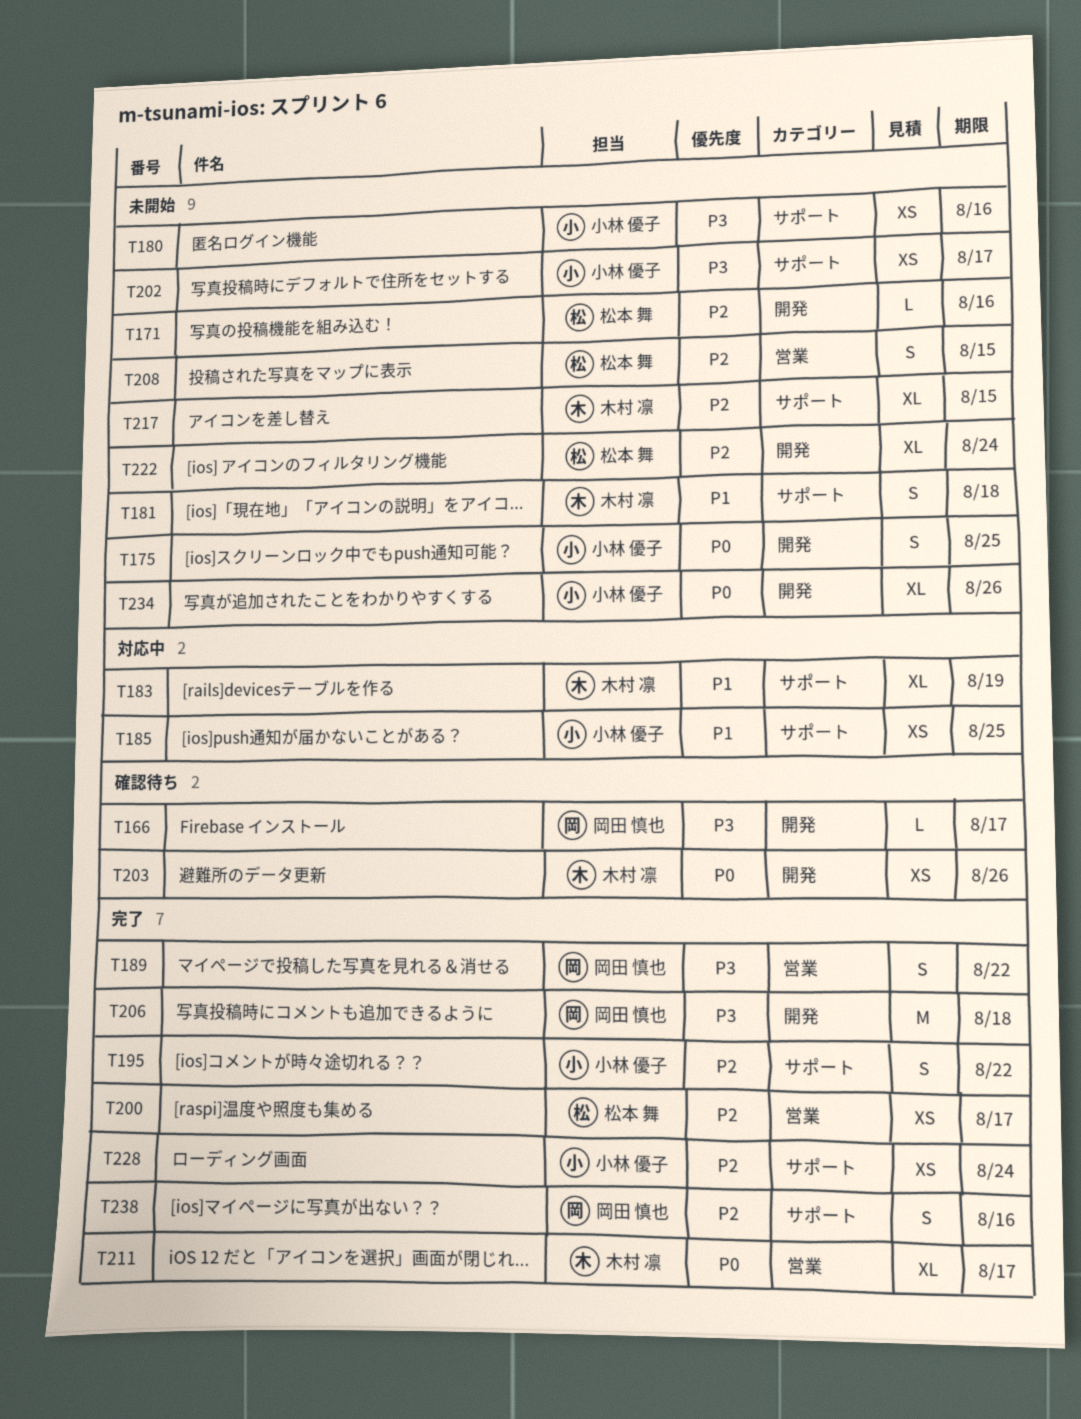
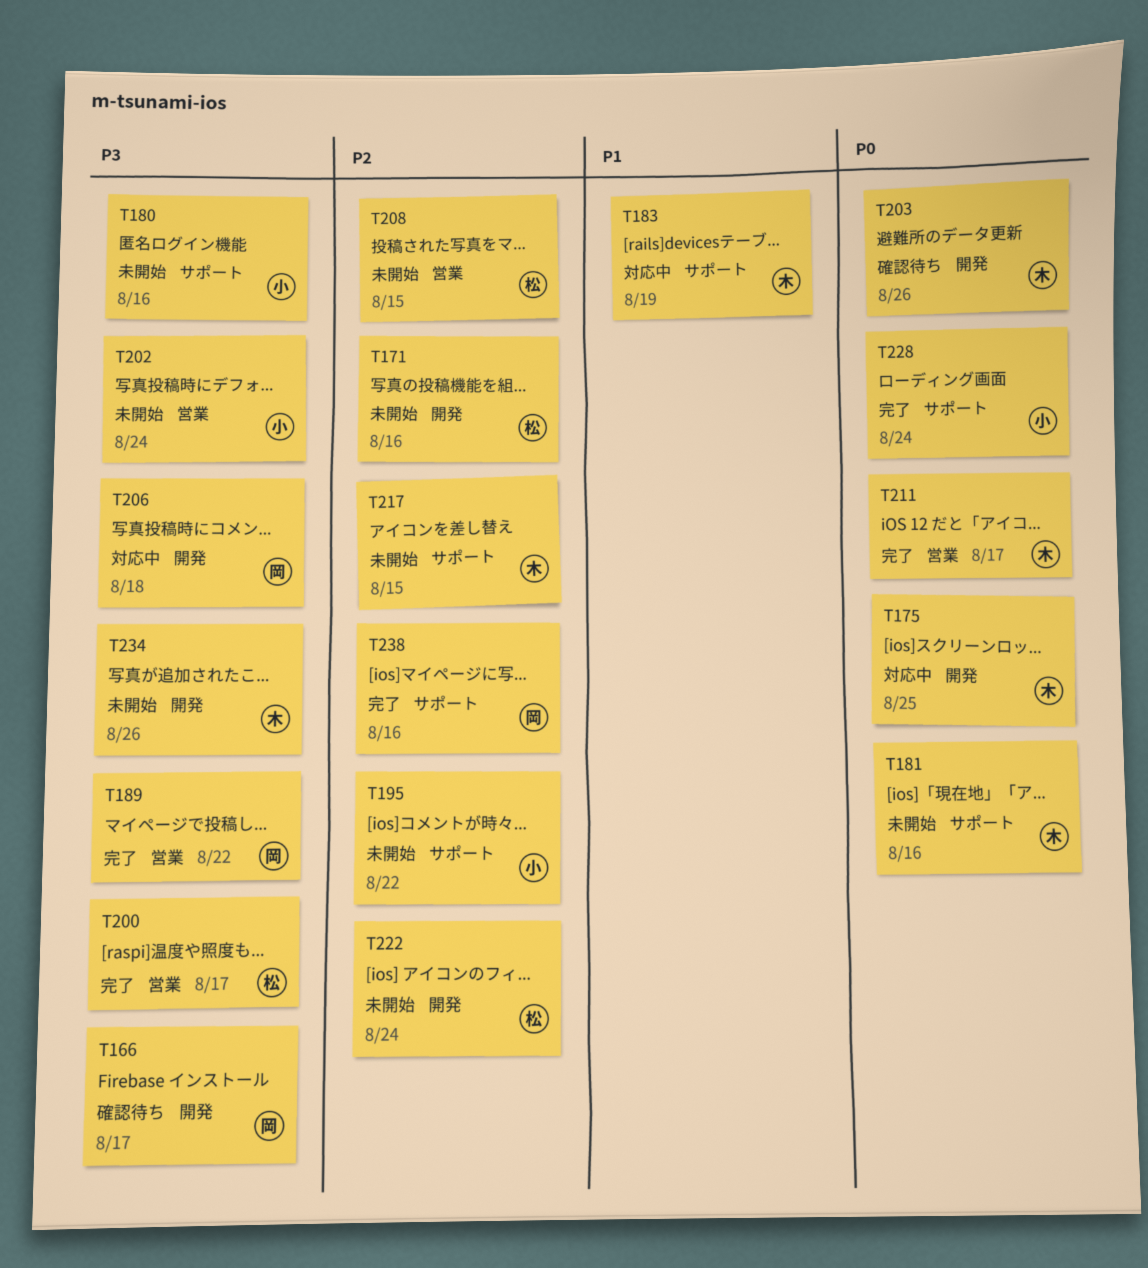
T175, status: 未開始 -> 対応中
T175, owner: 小林 優子 -> 木村 凛
T181, priority: P1 -> P0
T181, due: Aug 18 -> Aug 16
T185: present -> none
T195, status: 完了 -> 未開始
T200, priority: P2 -> P3
T202, label: サポート -> 営業
T202, due: Aug 17 -> Aug 24
T206, status: 完了 -> 対応中
T228, priority: P2 -> P0
T234, owner: 小林 優子 -> 木村 凛
T234, priority: P0 -> P3

